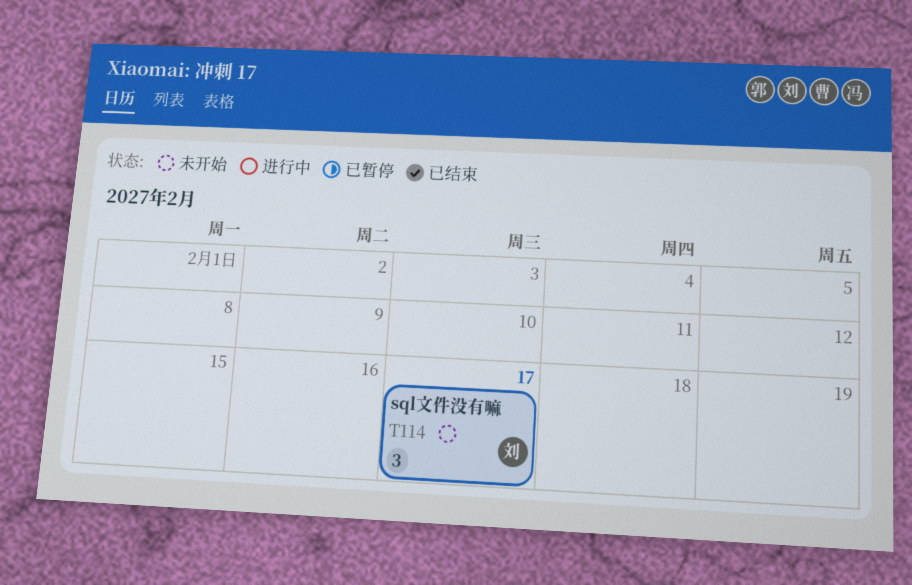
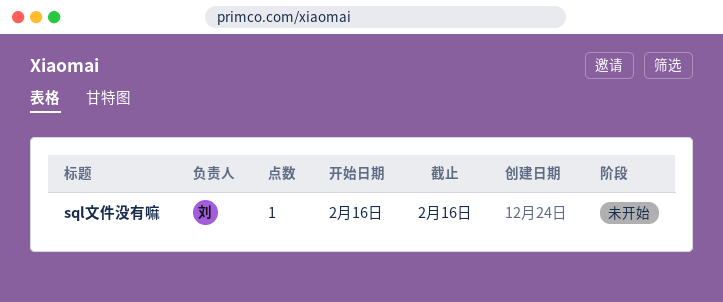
sql文件没有嘛, estimate: 3 -> 1
sql文件没有嘛, due: Feb 17 -> Feb 16

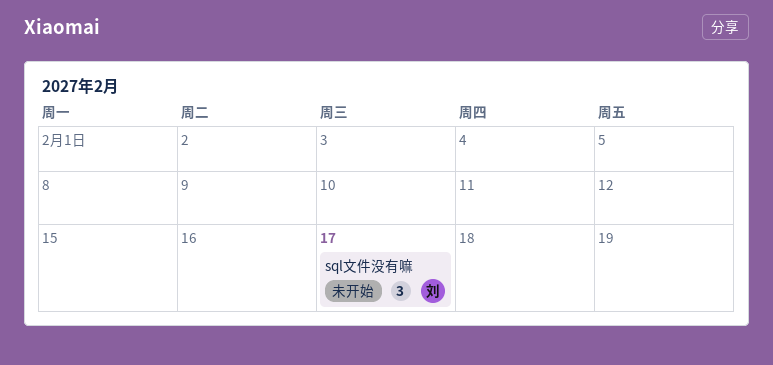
sql文件没有嘛, estimate: 1 -> 3
sql文件没有嘛, due: Feb 16 -> Feb 17

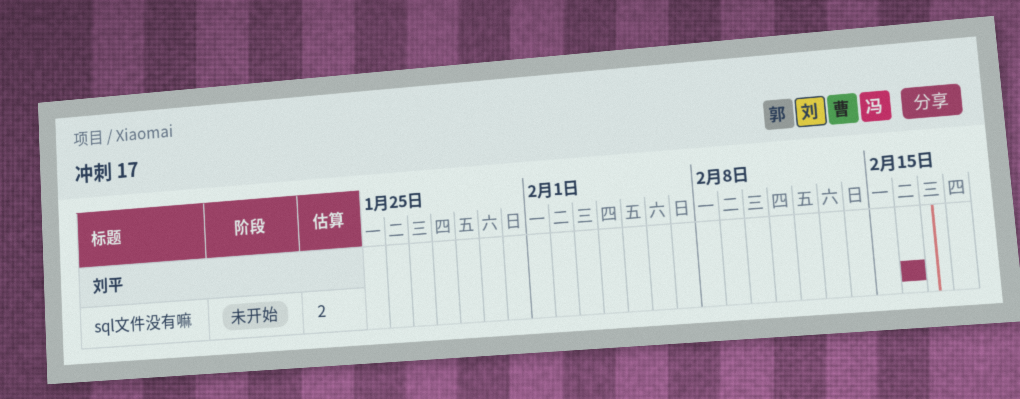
sql文件没有嘛, estimate: 3 -> 2
sql文件没有嘛, due: Feb 17 -> Feb 16

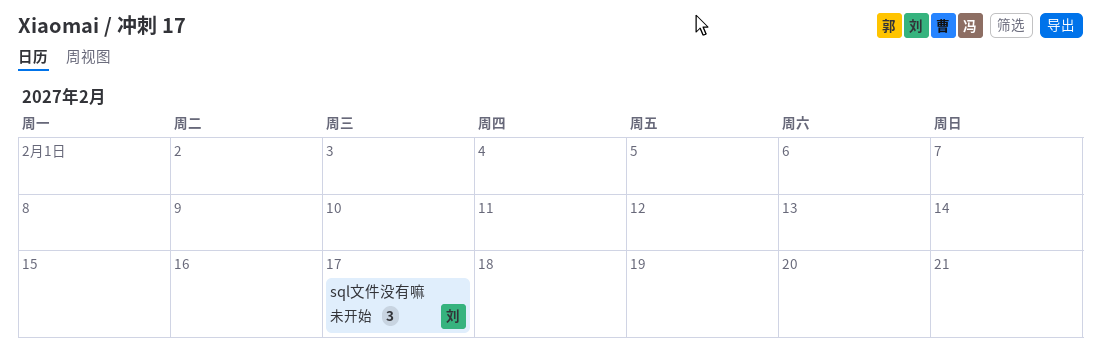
sql文件没有嘛, estimate: 2 -> 3
sql文件没有嘛, due: Feb 16 -> Feb 17

